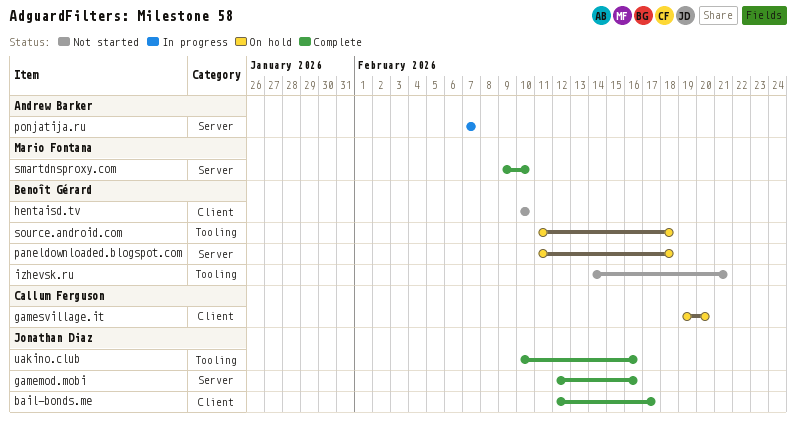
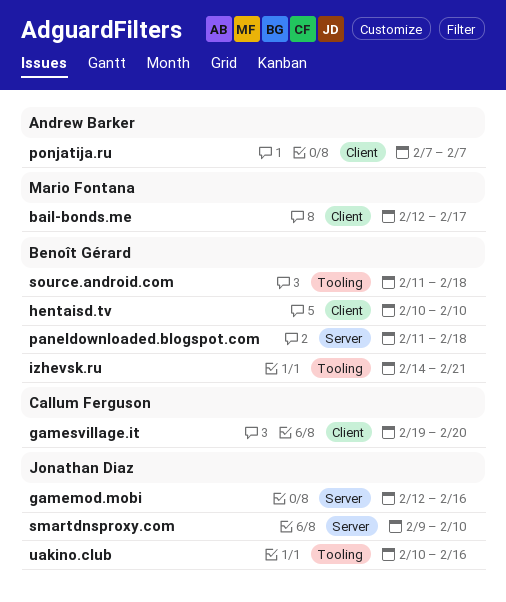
bail-bonds.me, owner: Jonathan Diaz -> Mario Fontana
ponjatija.ru, label: Server -> Client
smartdnsproxy.com, owner: Mario Fontana -> Jonathan Diaz

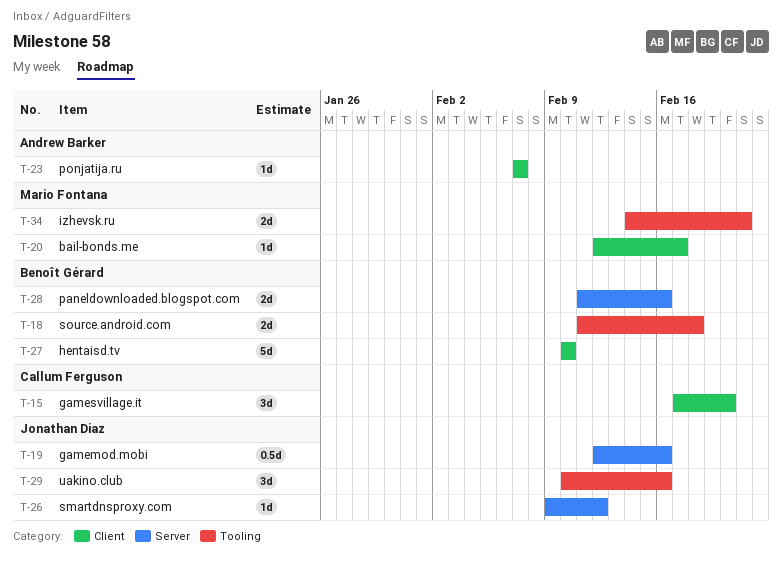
gamesvillage.it, start: Feb 19 -> Feb 17
izhevsk.ru, owner: Benoît Gérard -> Mario Fontana
paneldownloaded.blogspot.com, due: Feb 18 -> Feb 16
smartdnsproxy.com, due: Feb 10 -> Feb 12

